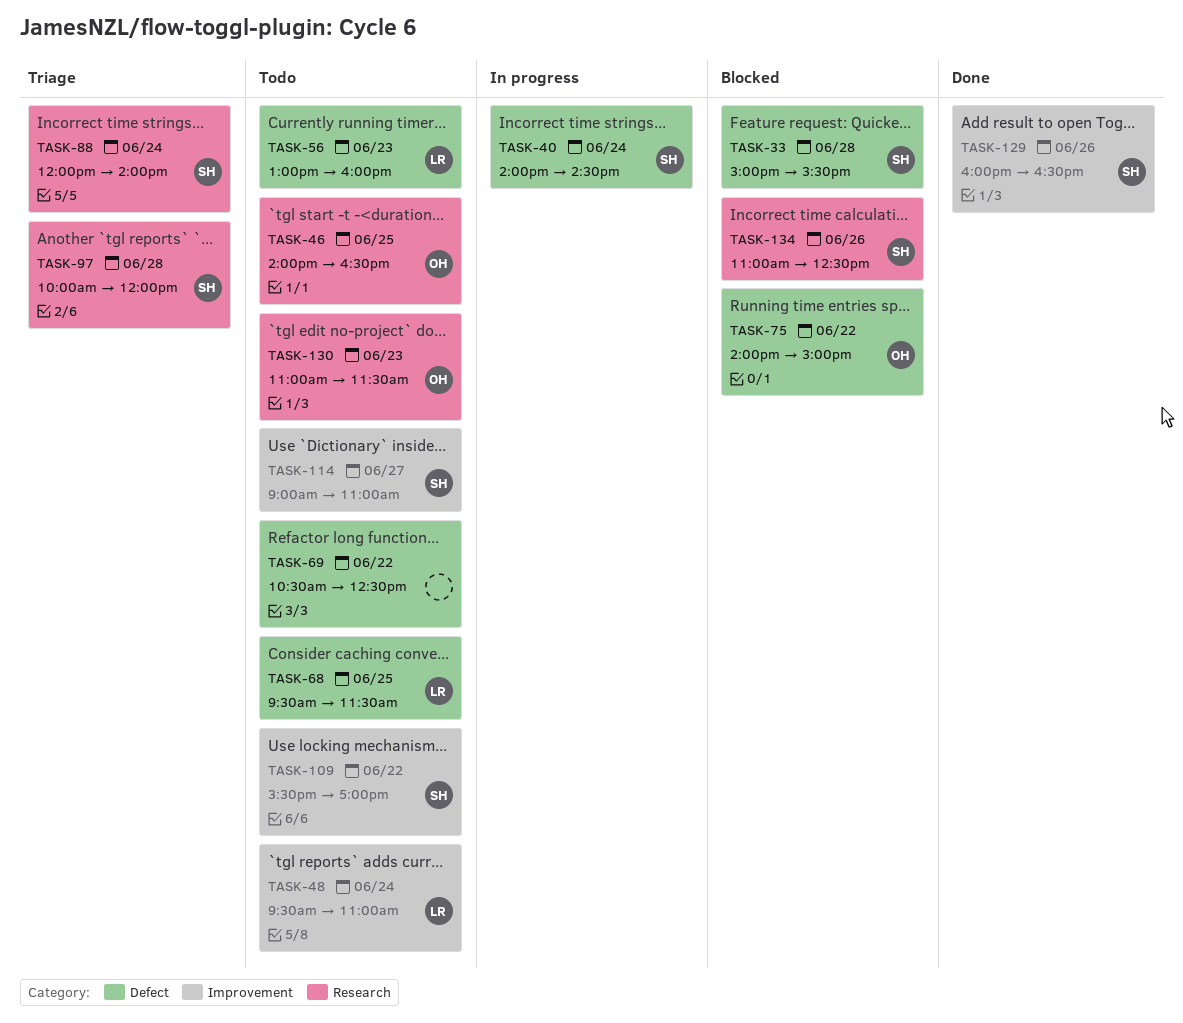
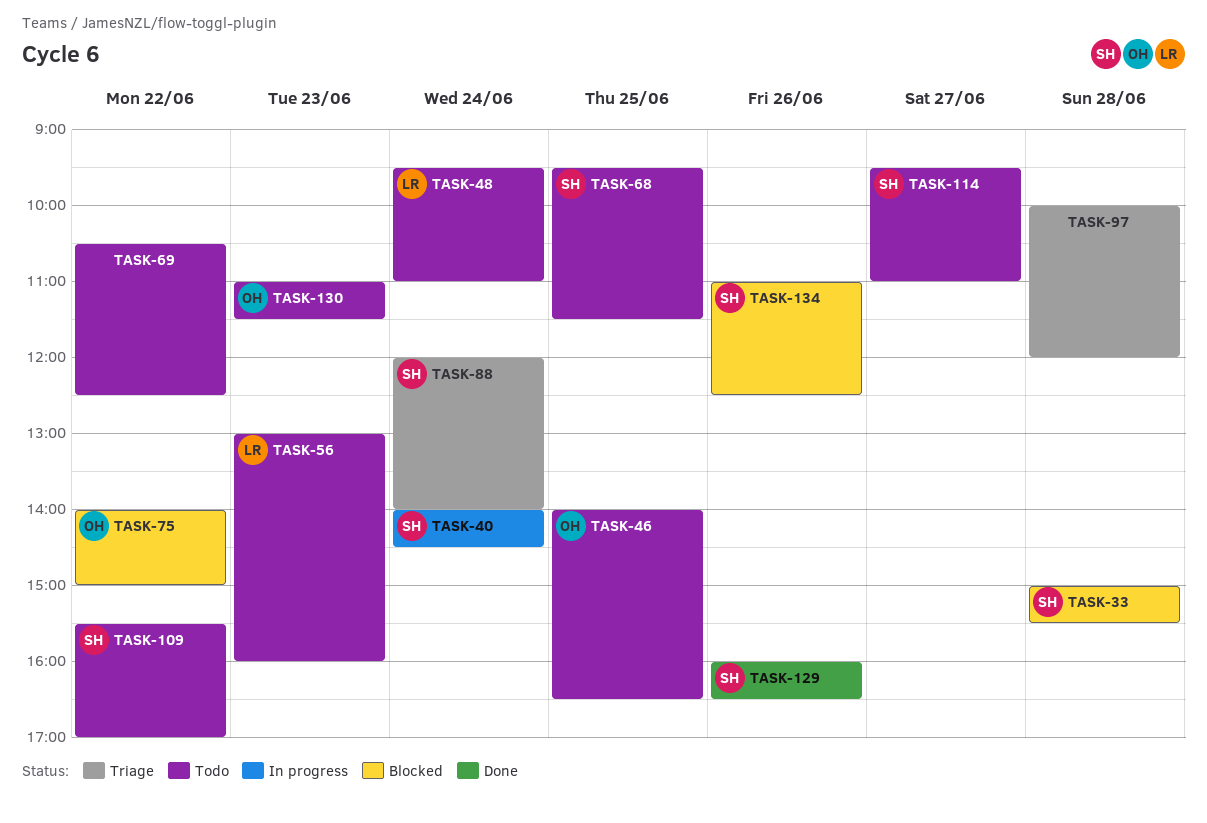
TASK-68, owner: LR -> SH
TASK-97, owner: SH -> none
TASK-114, begins: 09:00 -> 09:30

